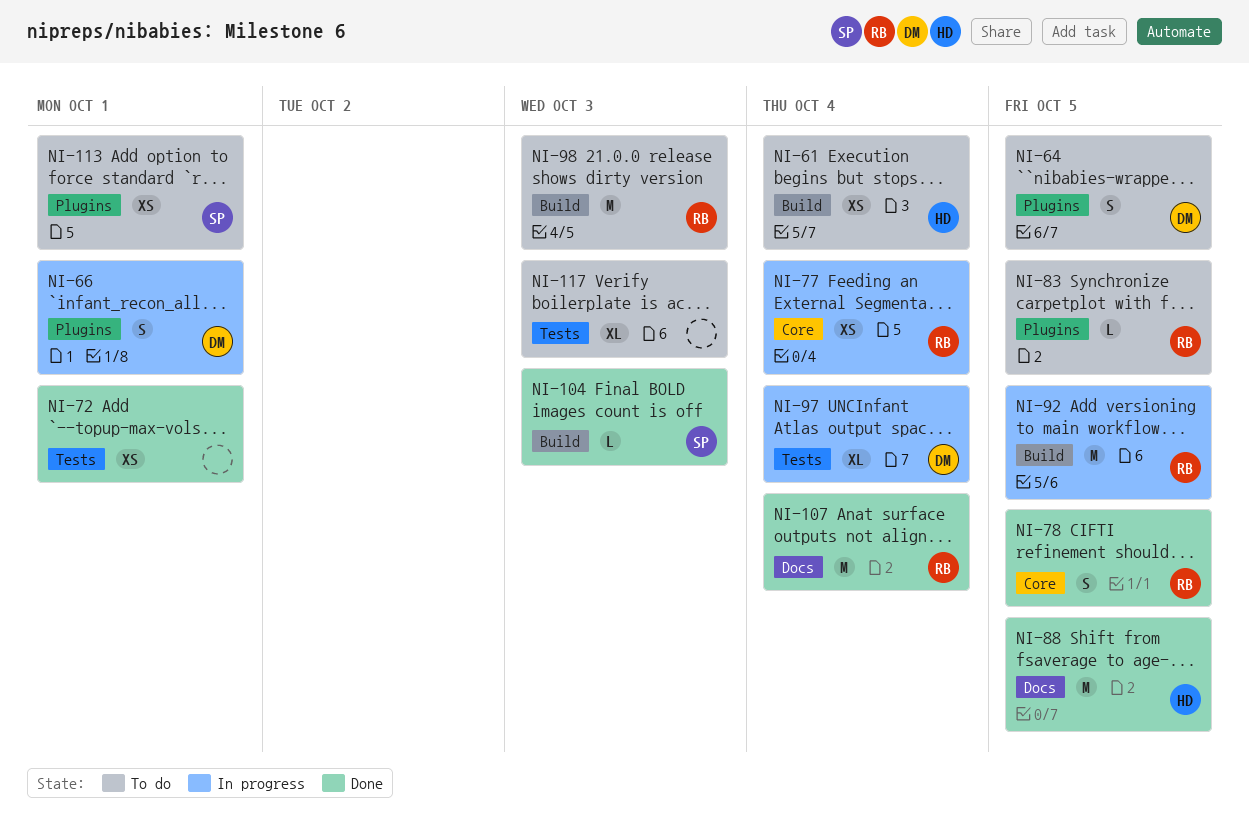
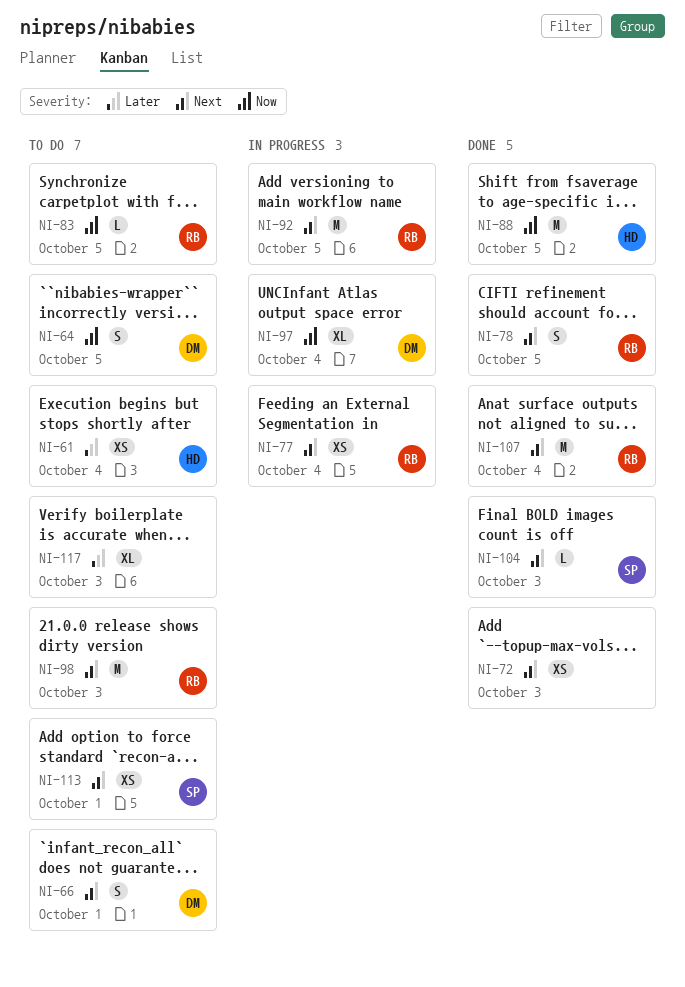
NI-66, status: In progress -> To do
NI-72, due: Oct 1 -> Oct 3

